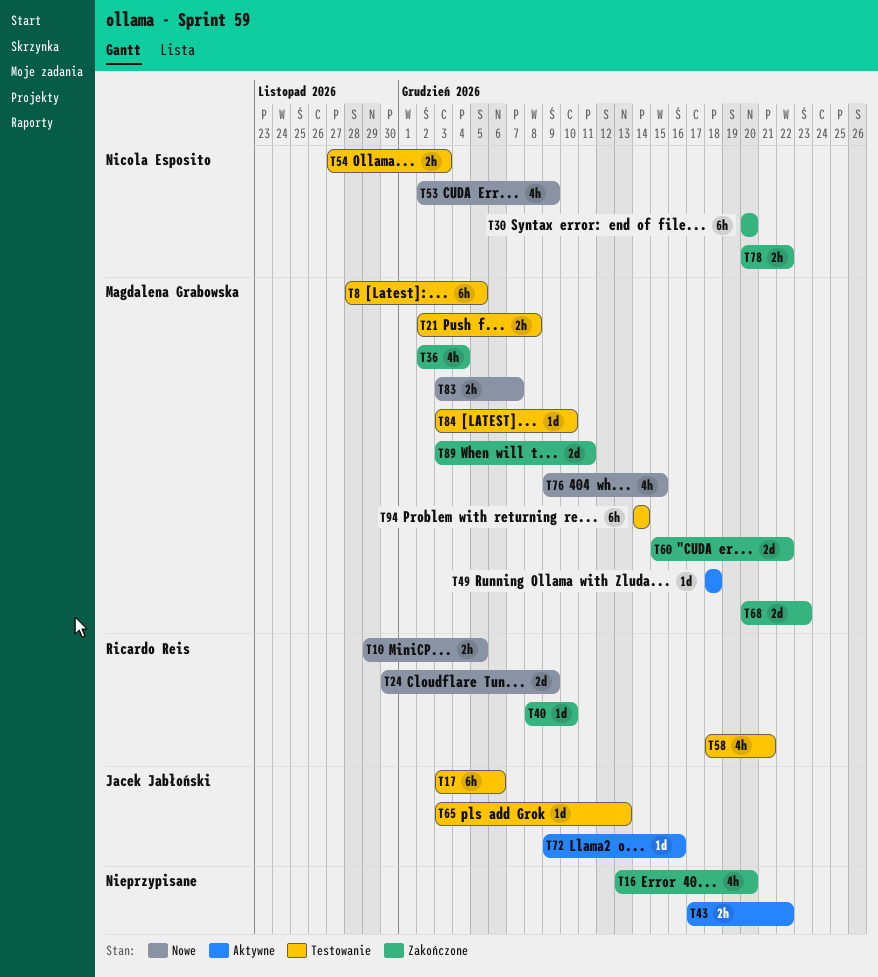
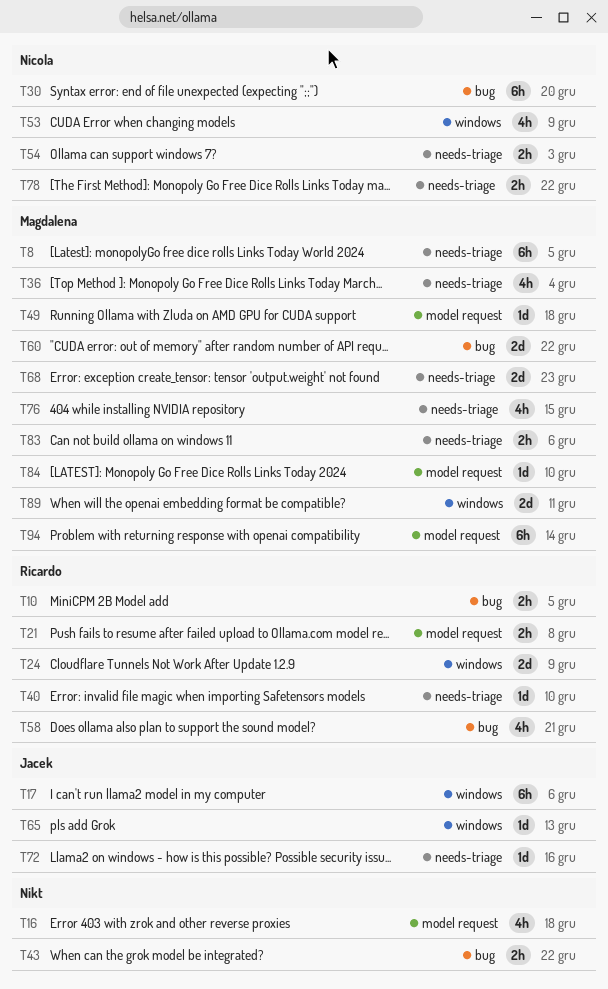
T16, due: Dec 20 -> Dec 18
T21, owner: Magdalena Grabowska -> Ricardo Reis
T83, due: Dec 7 -> Dec 6

